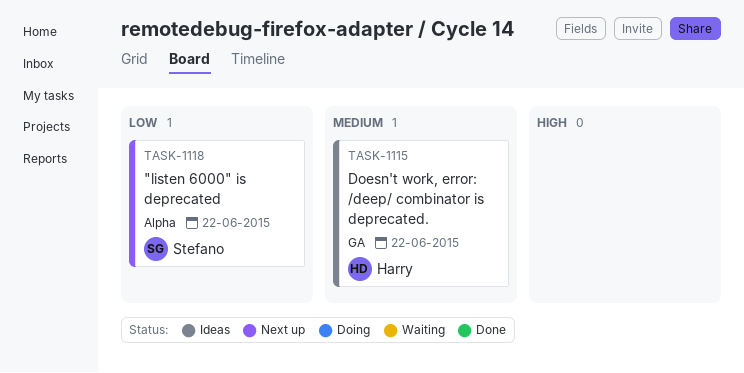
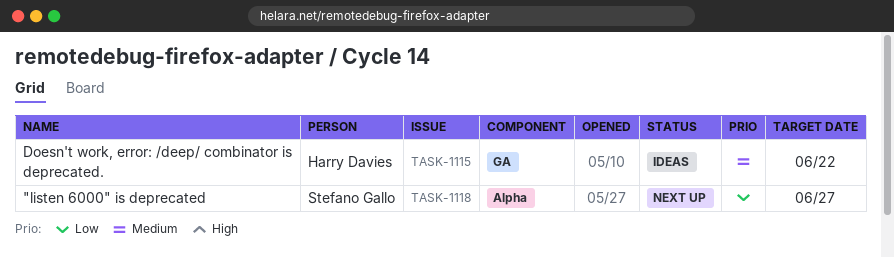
TASK-1118, due: Jun 22 -> Jun 27

